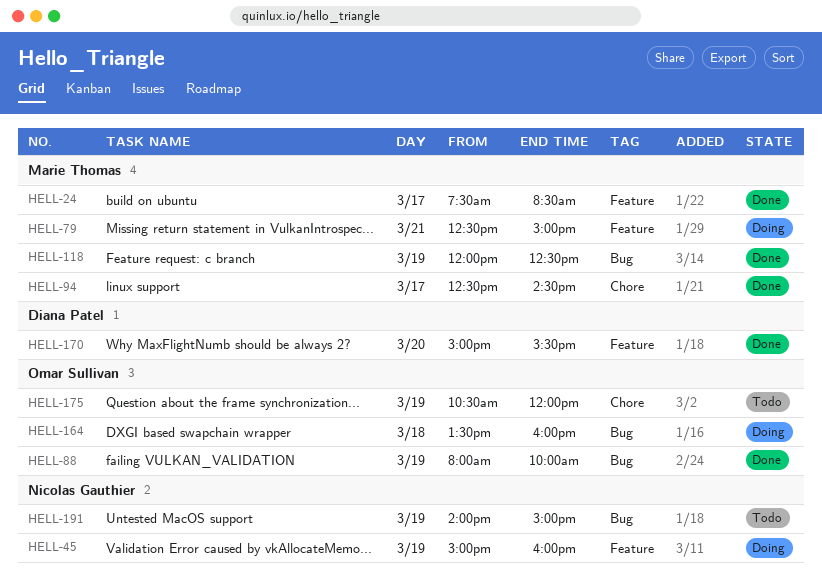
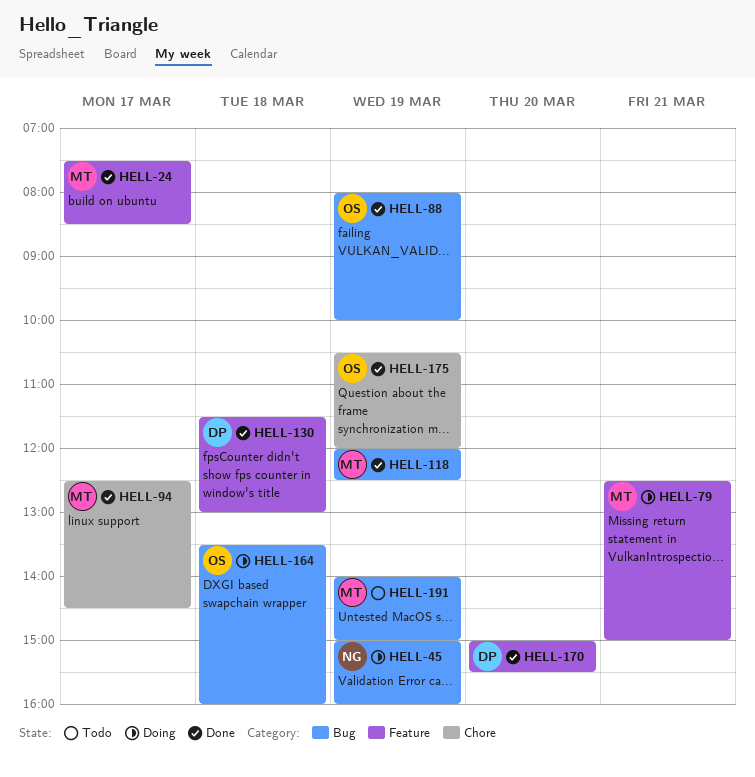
HELL-45, label: Feature -> Bug
HELL-130: none -> present
HELL-175, status: Todo -> Done
HELL-191, owner: Nicolas Gauthier -> Marie Thomas

